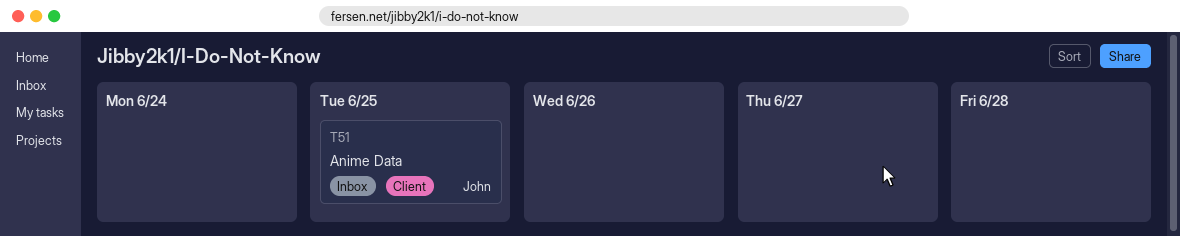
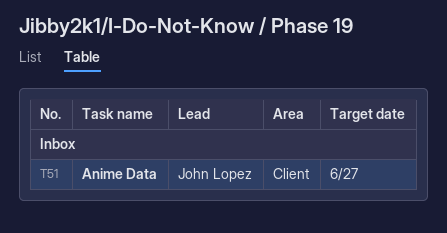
T51, due: Jun 25 -> Jun 27

